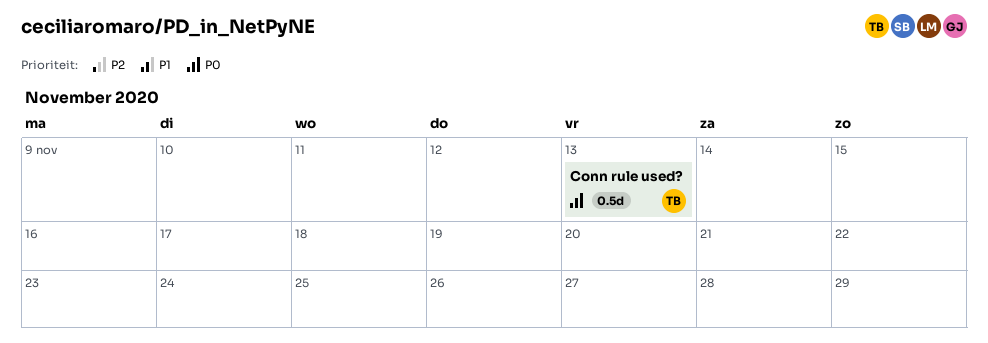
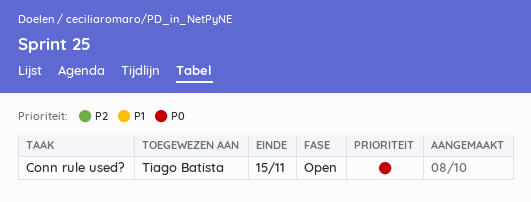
Conn rule used?, due: Nov 13 -> Nov 15

